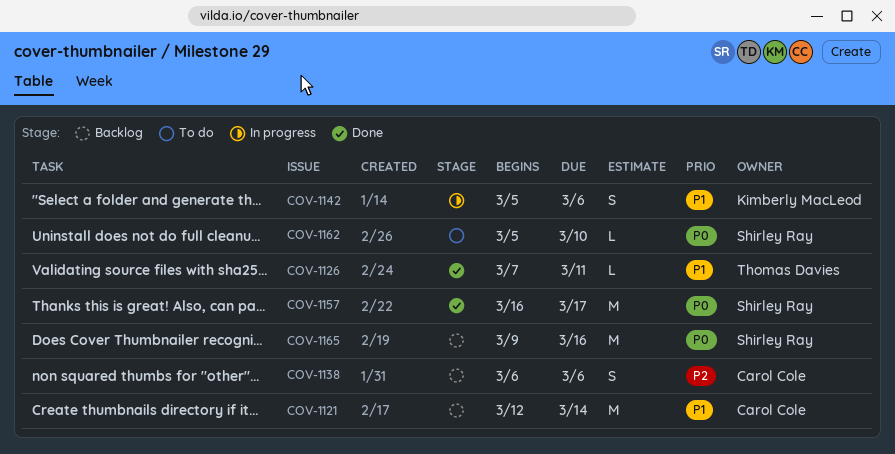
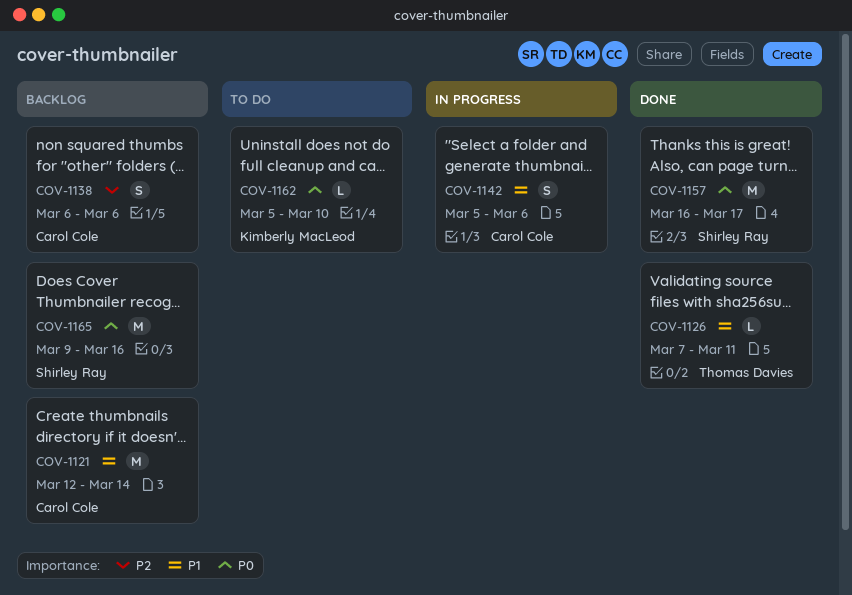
COV-1142, owner: Kimberly MacLeod -> Carol Cole
COV-1162, owner: Shirley Ray -> Kimberly MacLeod

